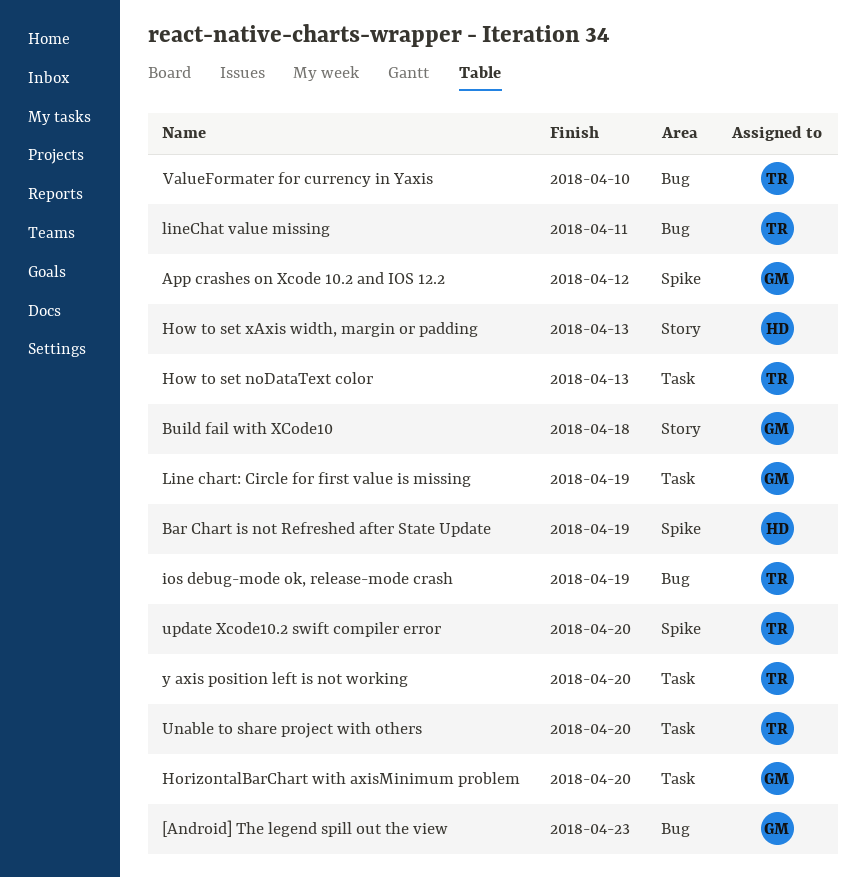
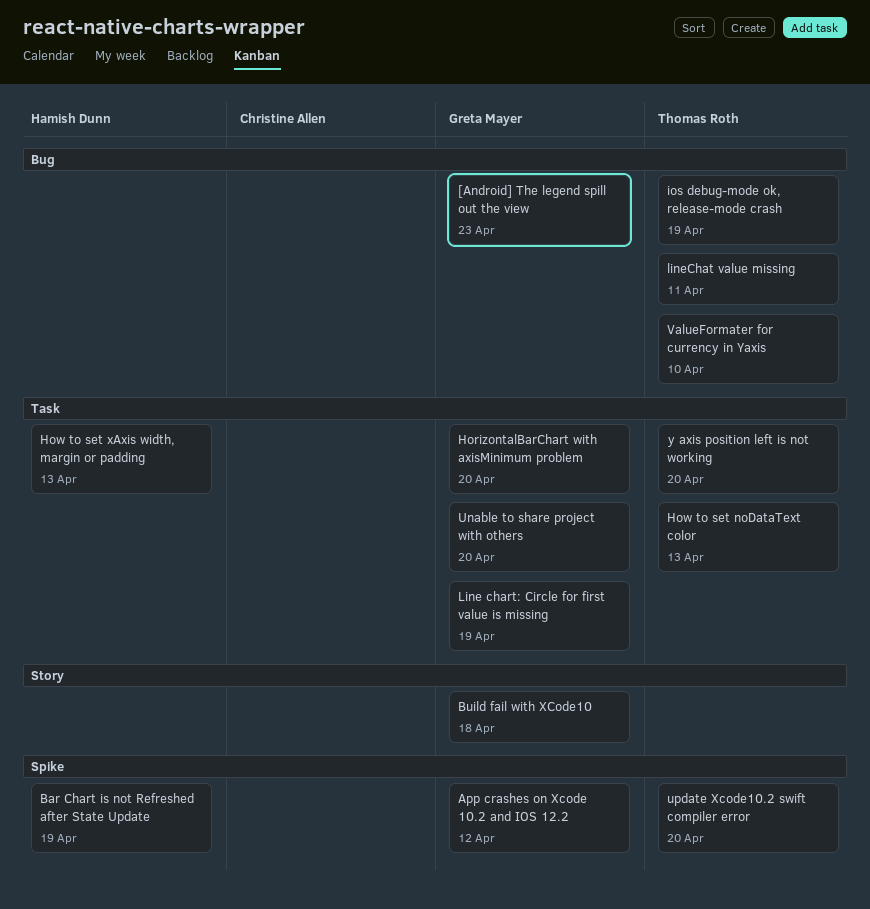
How to set xAxis width, margin or padding, label: Story -> Task
Unable to share project with others, owner: Thomas Roth -> Greta Mayer

